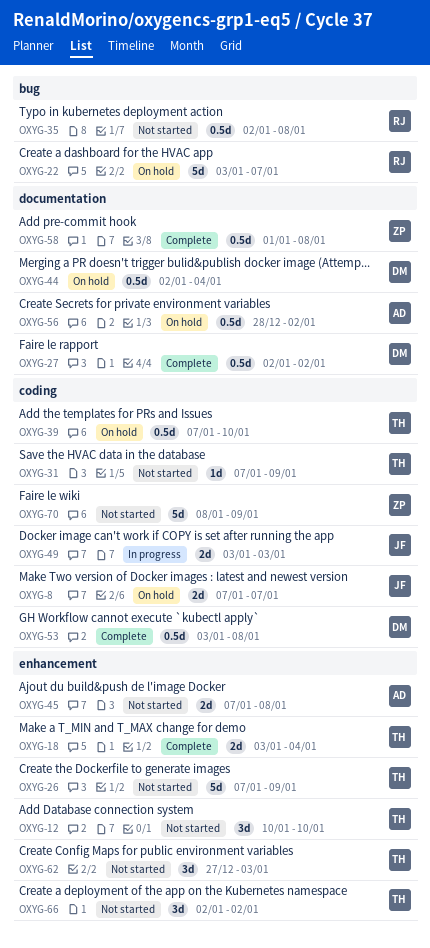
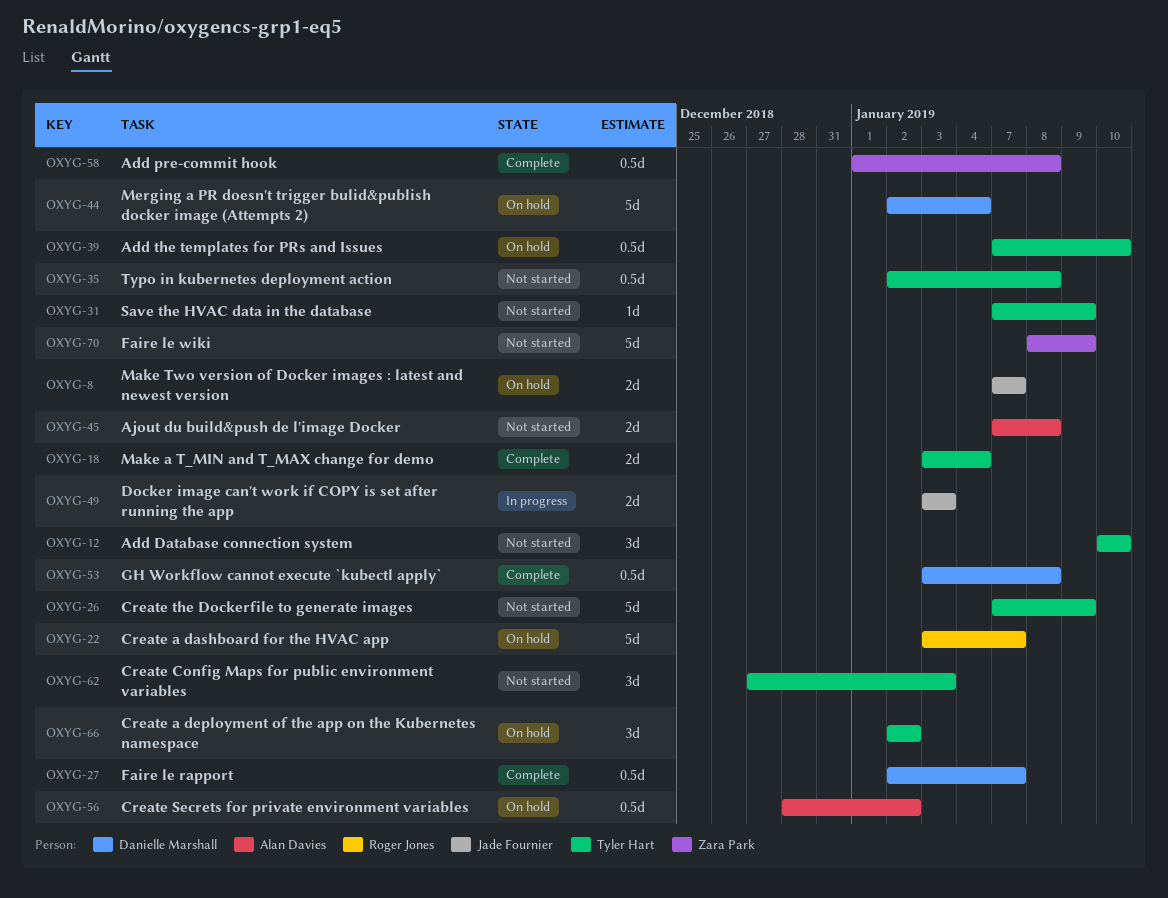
OXYG-27, due: Jan 2 -> Jan 7
OXYG-35, owner: Roger Jones -> Tyler Hart
OXYG-44, estimate: 0.5d -> 5d
OXYG-66, status: Not started -> On hold

